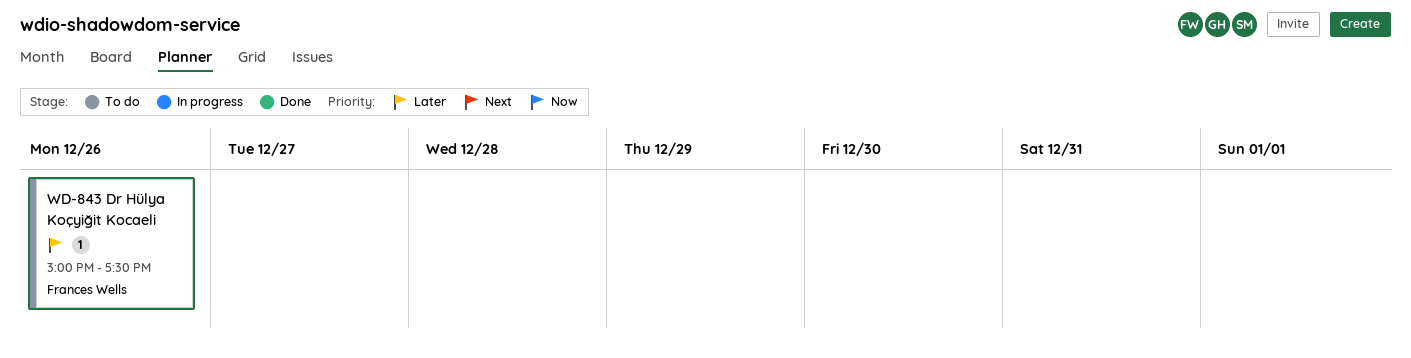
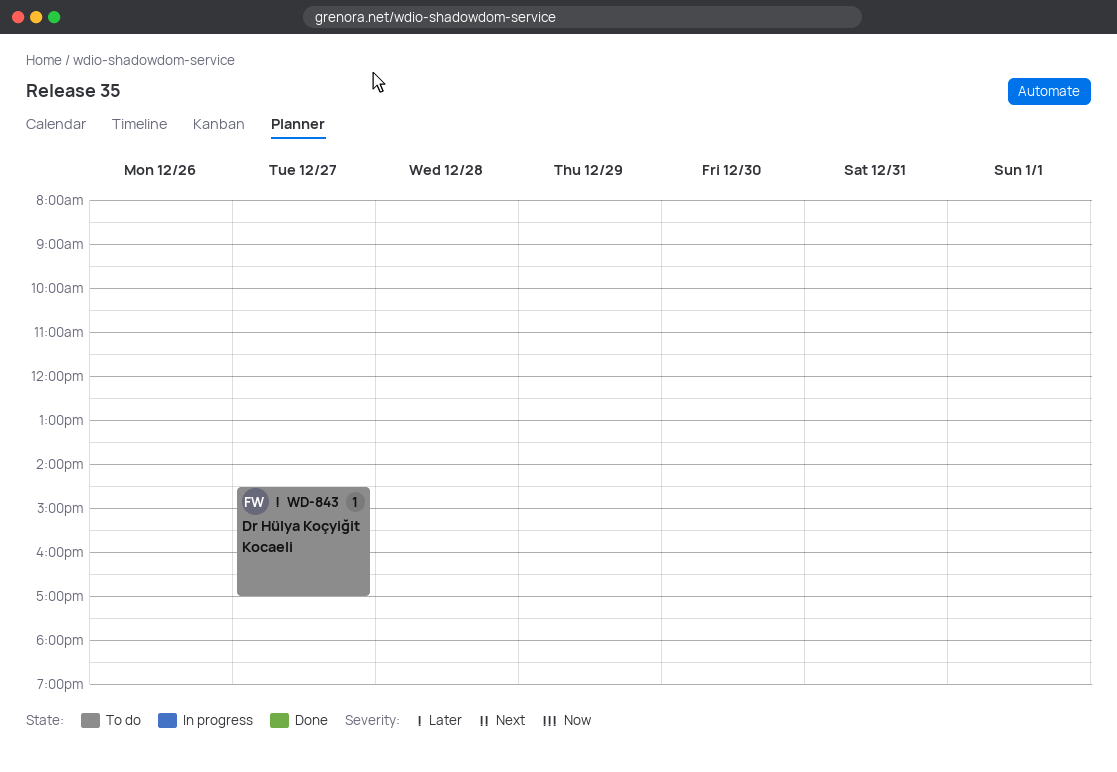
WD-843, day: Dec 26 -> Dec 27
WD-843, begins: 15:00 -> 14:30
WD-843, ends: 17:30 -> 17:00

